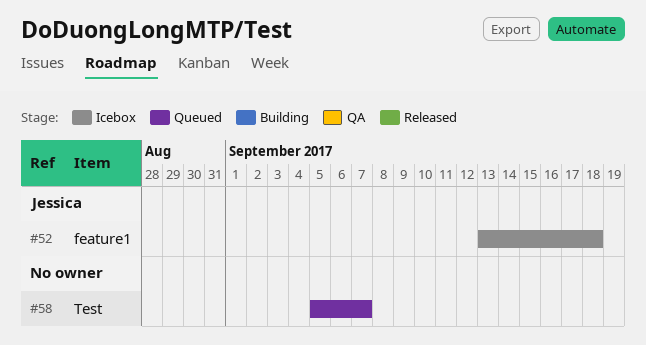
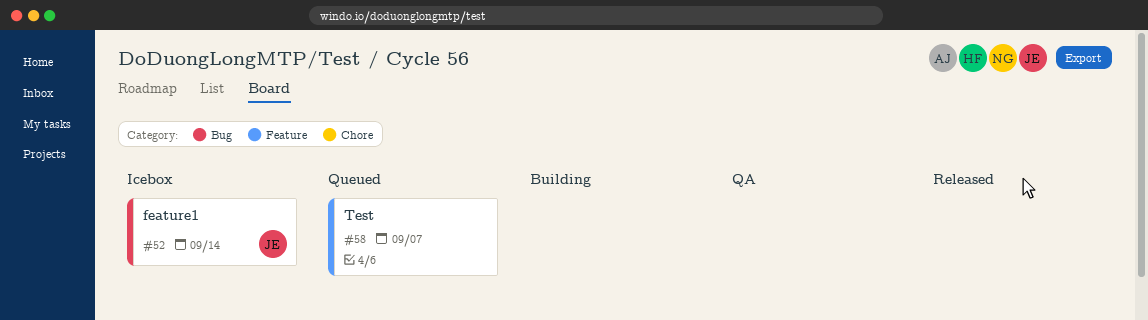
#52, due: Sep 18 -> Sep 14

